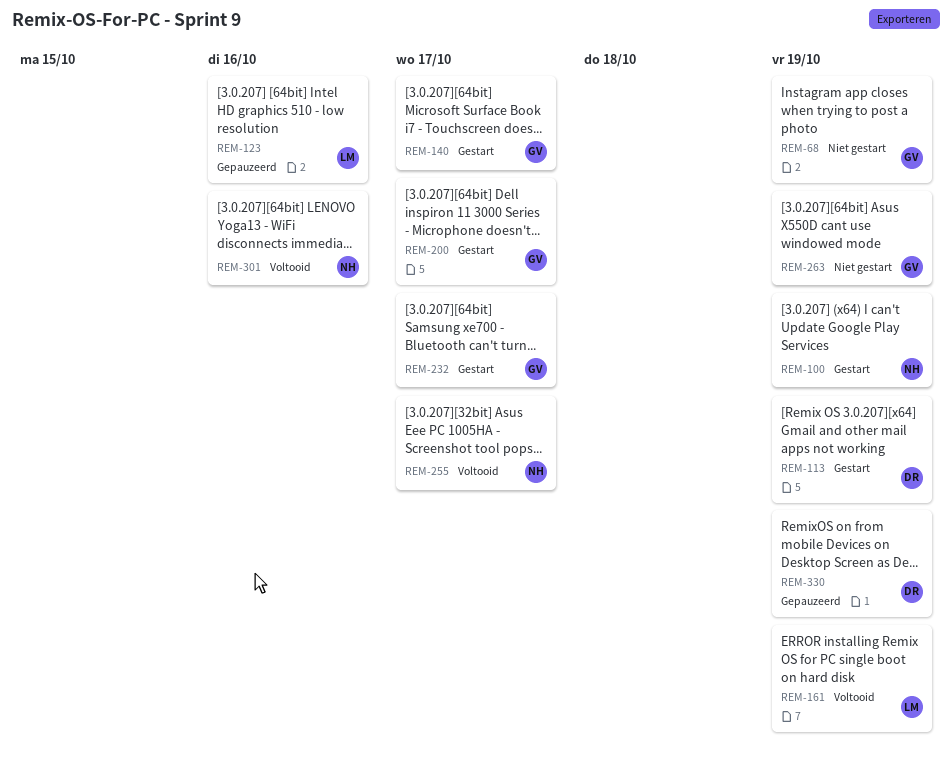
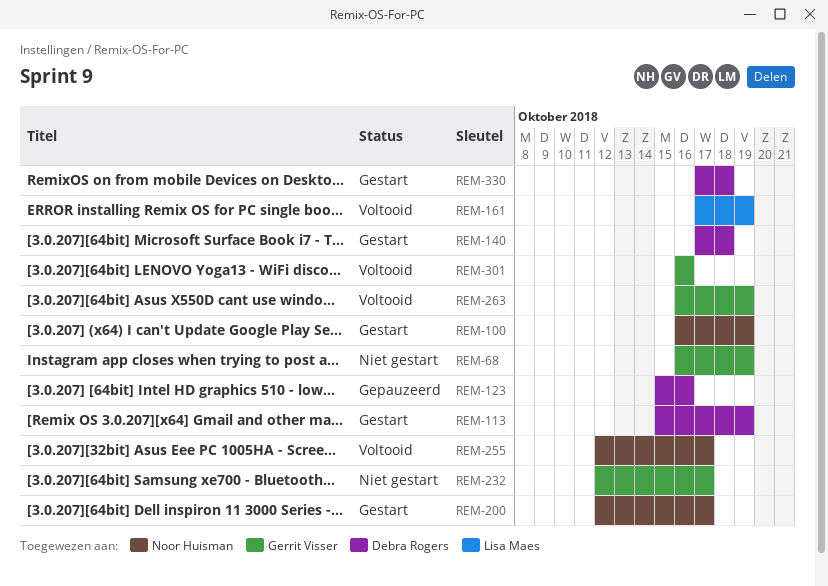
REM-123, owner: Lisa Maes -> Debra Rogers
REM-140, owner: Gerrit Visser -> Debra Rogers
REM-140, due: Oct 17 -> Oct 18
REM-200, owner: Gerrit Visser -> Noor Huisman
REM-232, status: Gestart -> Niet gestart
REM-263, status: Niet gestart -> Voltooid
REM-301, owner: Noor Huisman -> Gerrit Visser
REM-330, status: Gepauzeerd -> Gestart
REM-330, due: Oct 19 -> Oct 18

